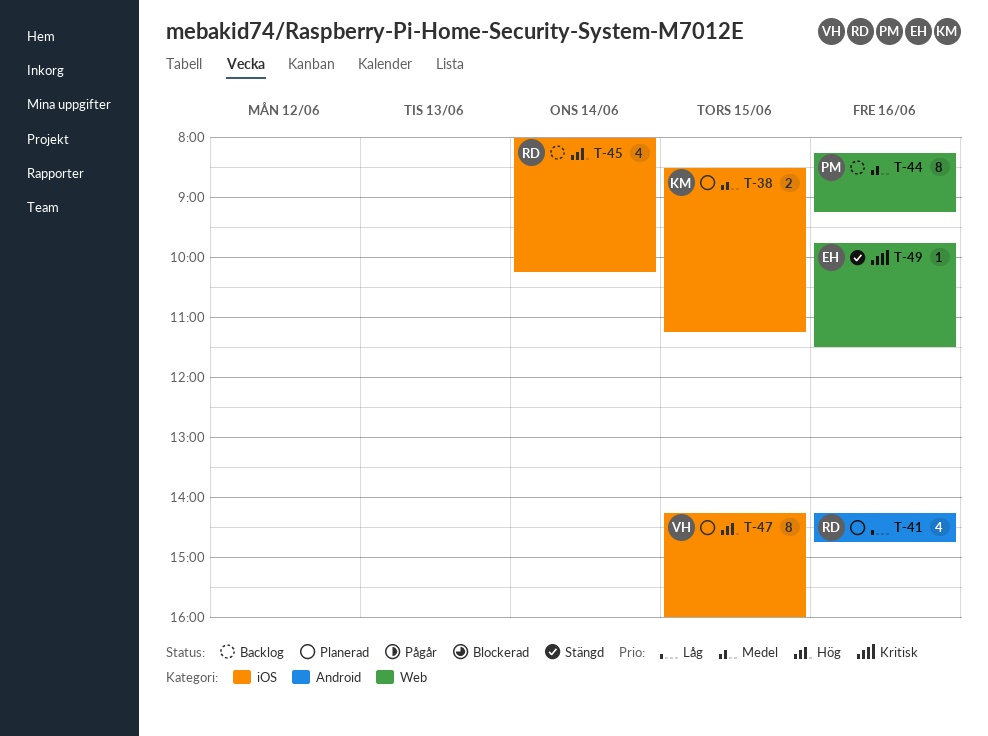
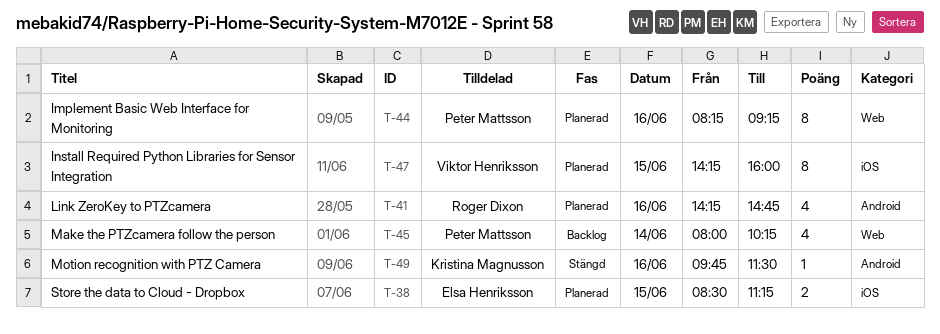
T-38, owner: Kristina Magnusson -> Elsa Henriksson
T-44, status: Backlog -> Planerad
T-45, owner: Roger Dixon -> Peter Mattsson
T-45, label: iOS -> Web
T-49, owner: Elsa Henriksson -> Kristina Magnusson
T-49, label: Web -> Android

